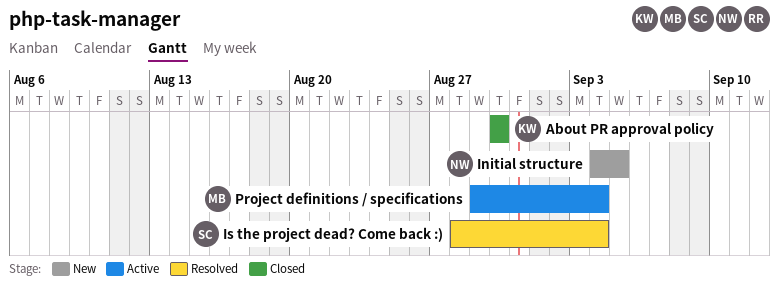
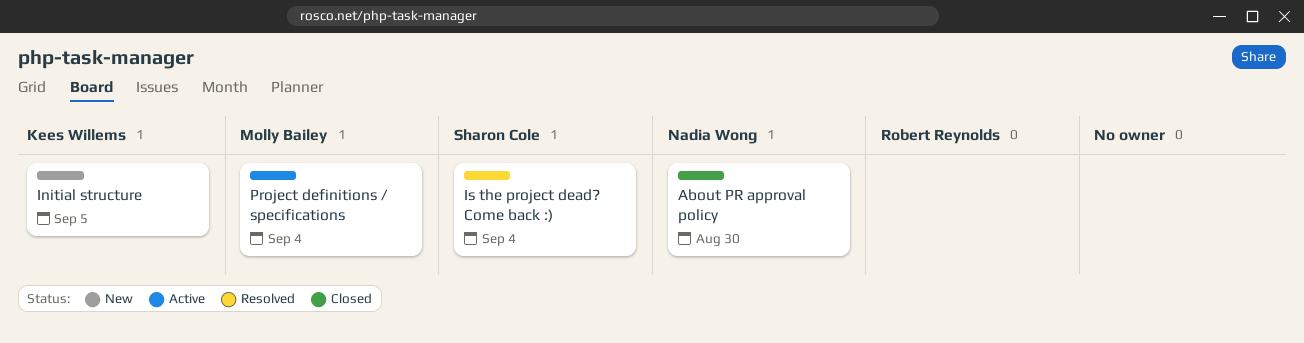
About PR approval policy, owner: Kees Willems -> Nadia Wong
Initial structure, owner: Nadia Wong -> Kees Willems

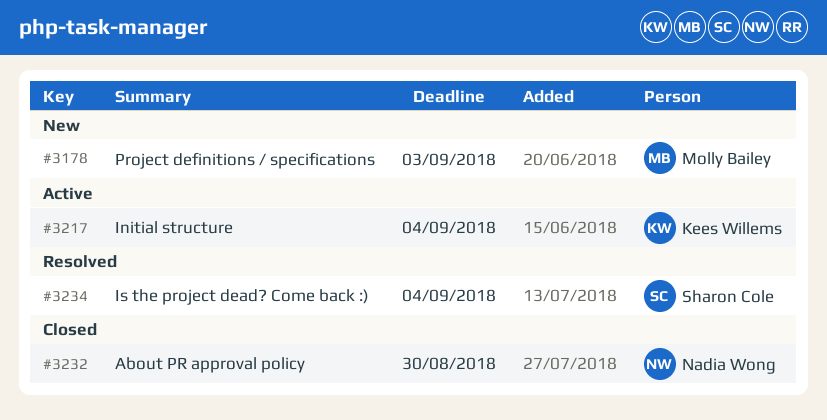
Initial structure, status: New -> Active
Initial structure, due: Sep 5 -> Sep 4
Project definitions / specifications, status: Active -> New
Project definitions / specifications, due: Sep 4 -> Sep 3

